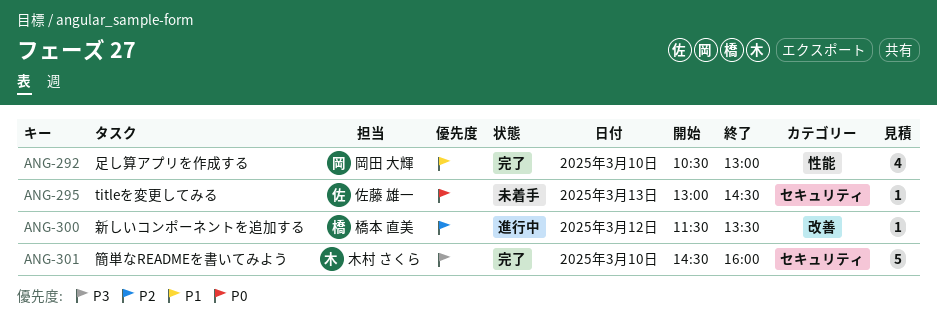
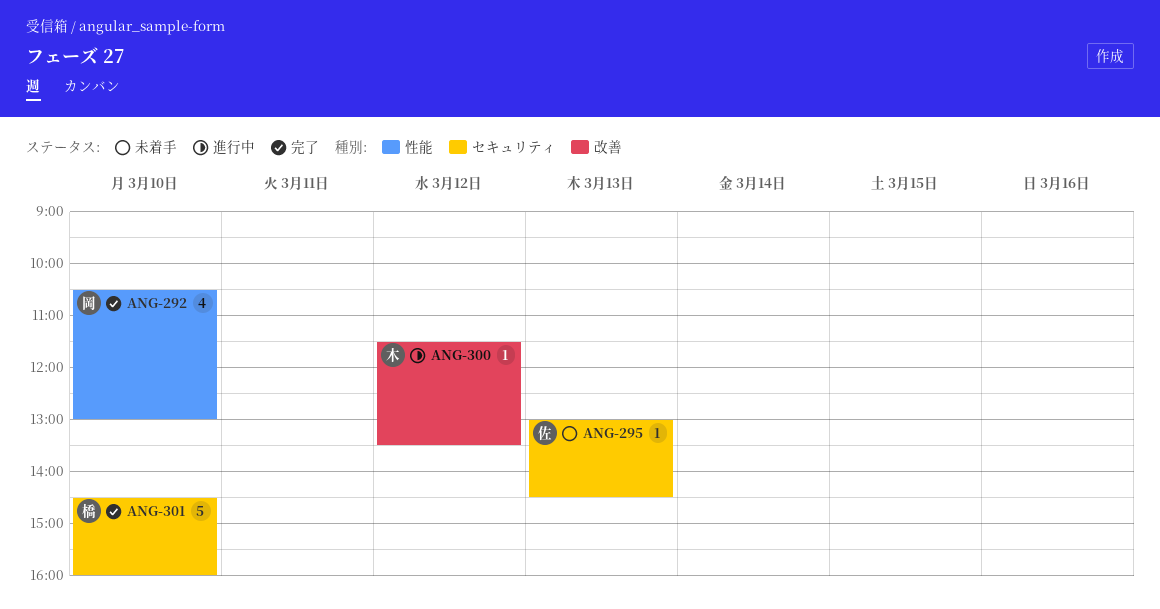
ANG-300, owner: 橋本 直美 -> 木村 さくら
ANG-301, owner: 木村 さくら -> 橋本 直美

